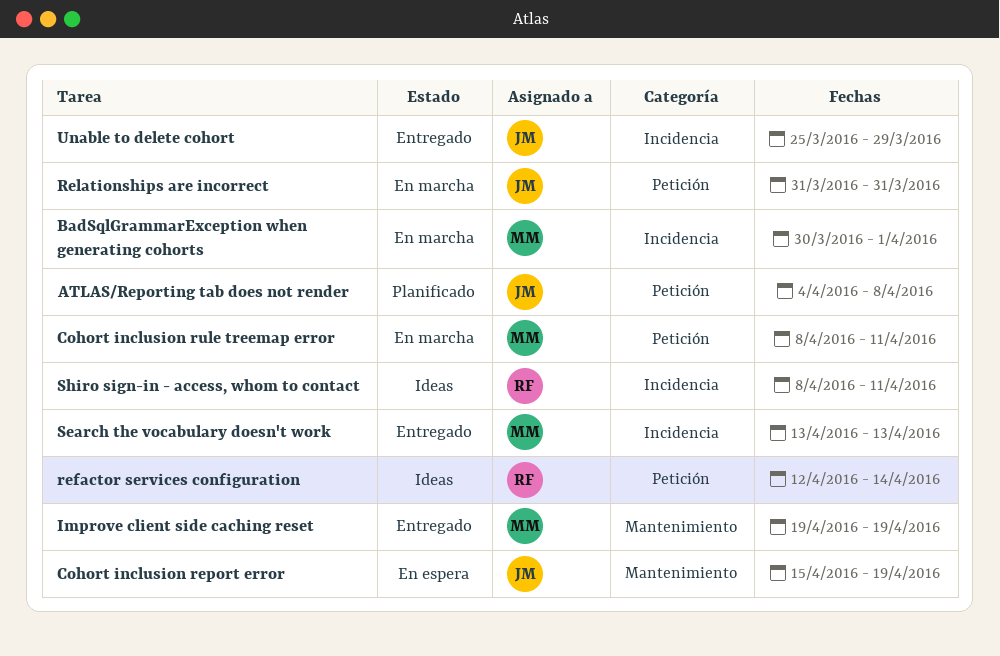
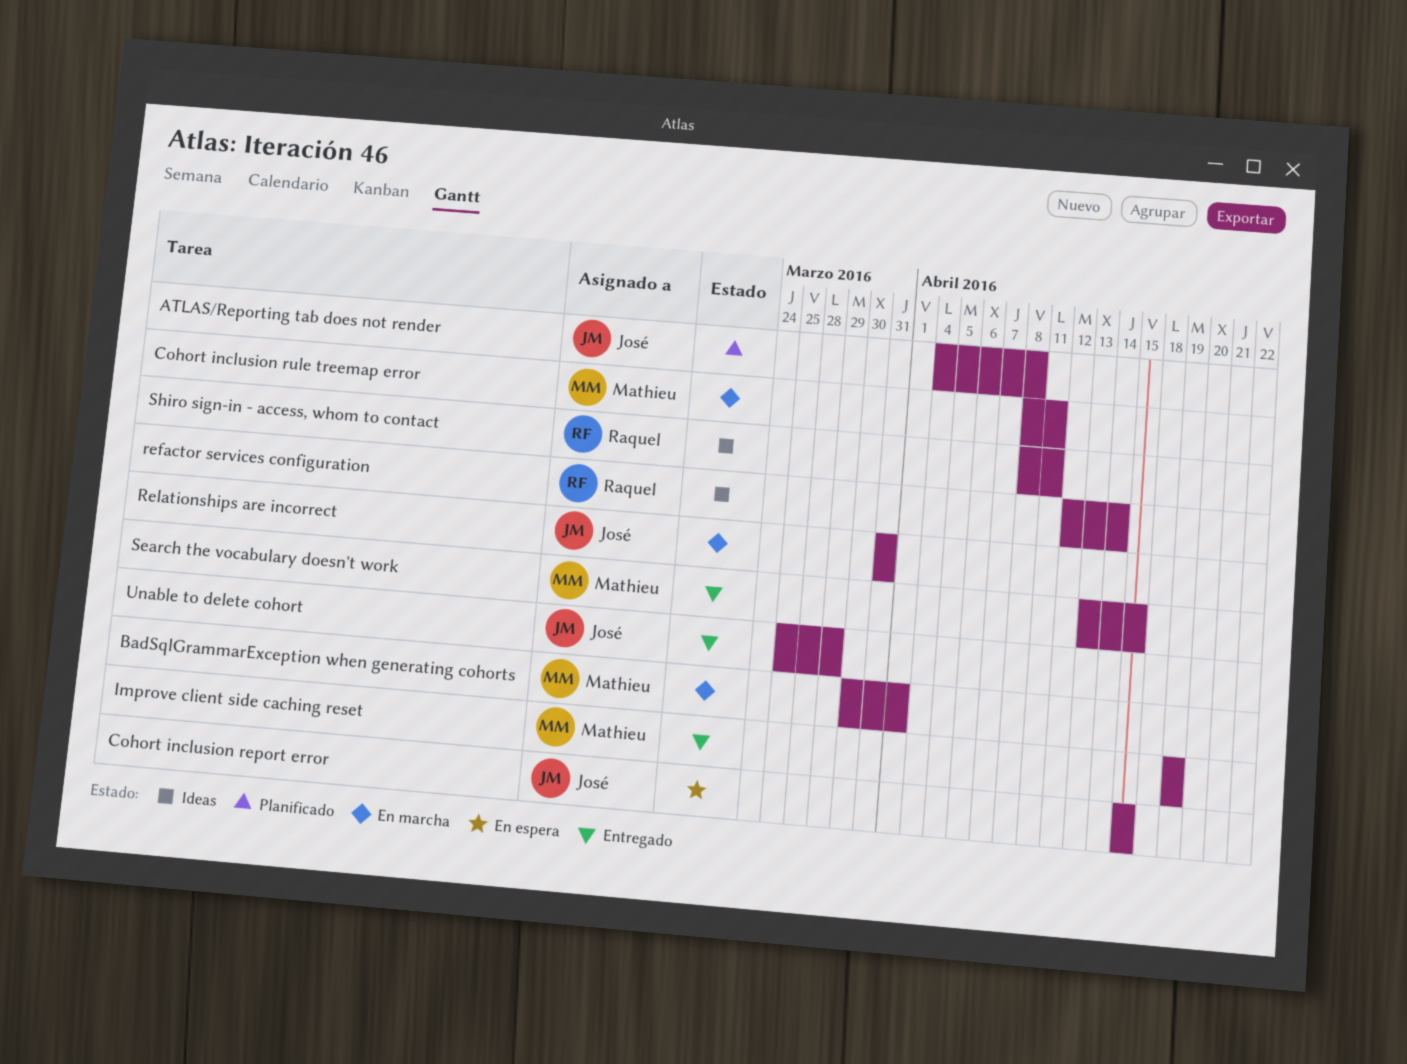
Cohort inclusion report error, due: Apr 19 -> Apr 15
Search the vocabulary doesn't work, due: Apr 13 -> Apr 15

